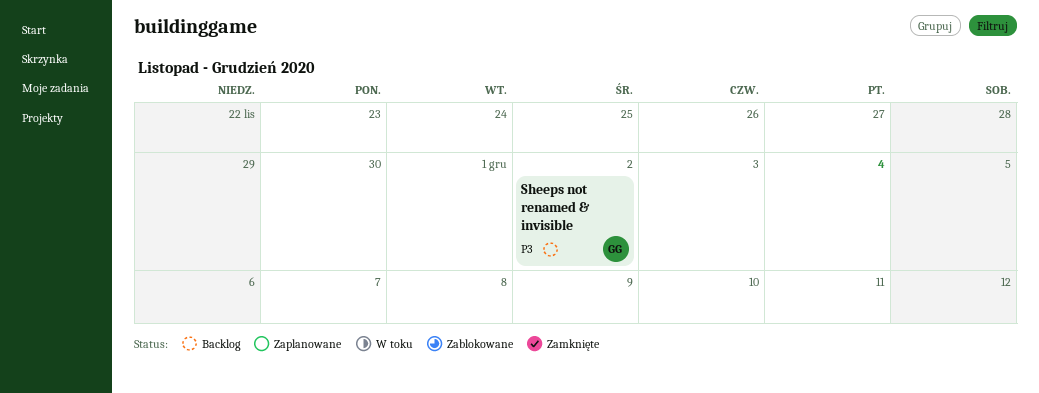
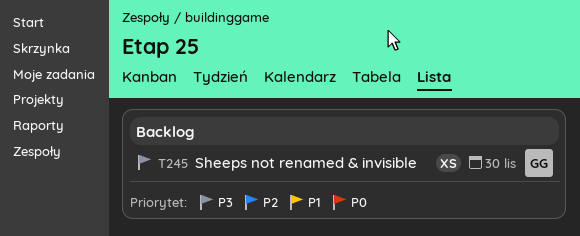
Sheeps not renamed & invisible, due: Dec 2 -> Nov 30

